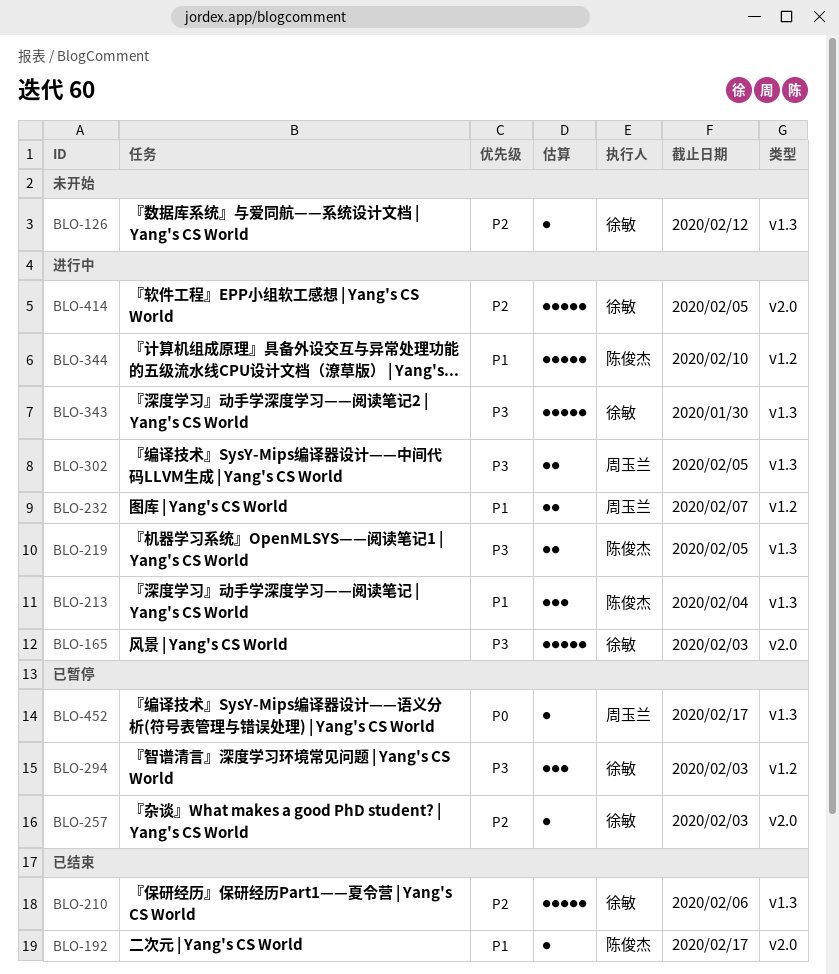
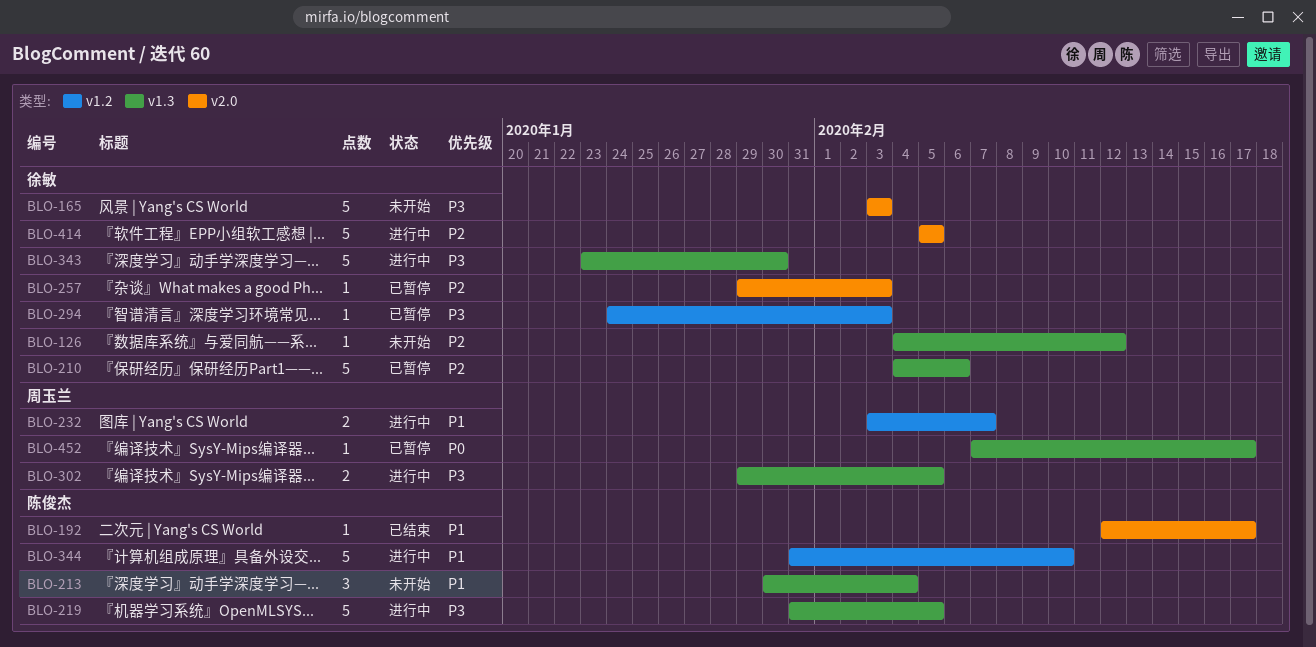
BLO-165, status: 进行中 -> 未开始
BLO-210, status: 已结束 -> 已暂停
BLO-213, status: 进行中 -> 未开始
BLO-219, estimate: 2 -> 5
BLO-294, estimate: 3 -> 1

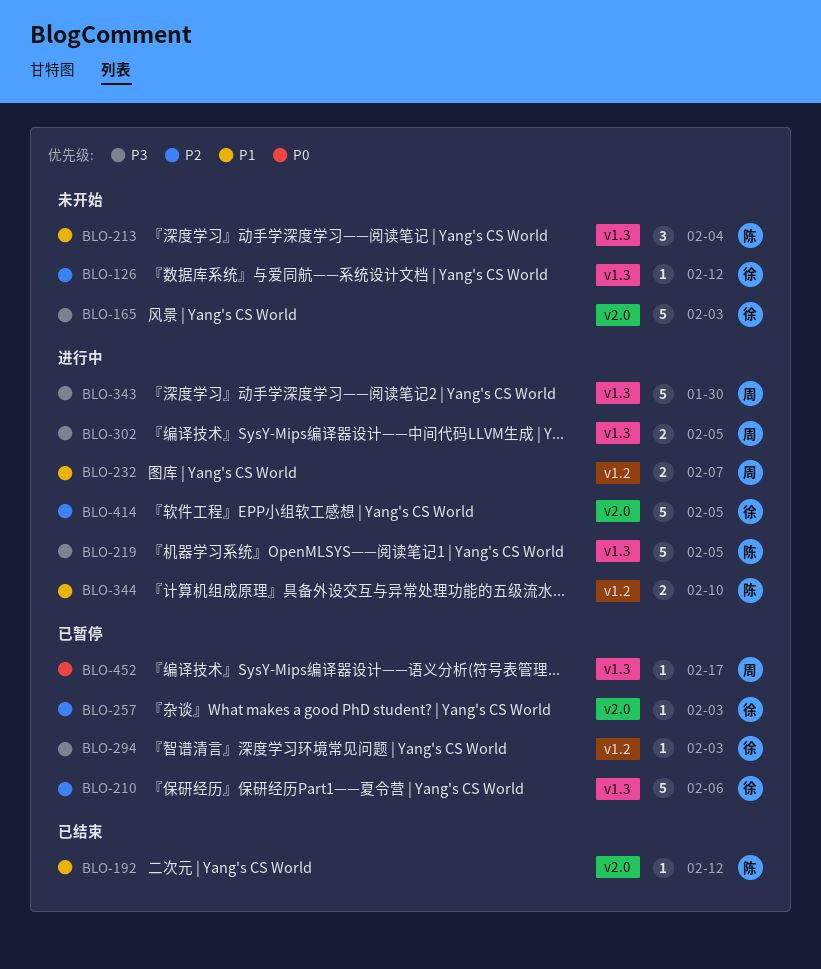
BLO-192, due: Feb 17 -> Feb 12
BLO-343, owner: 徐敏 -> 周玉兰
BLO-344, estimate: 5 -> 2

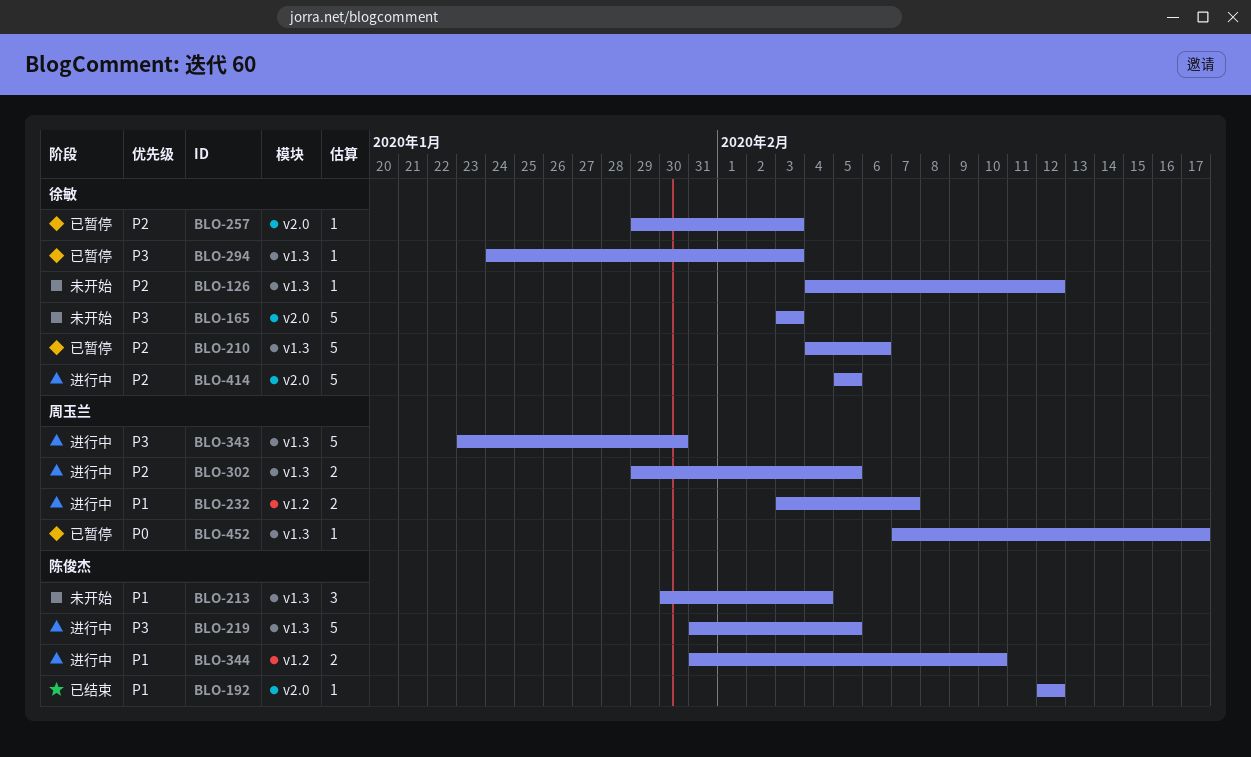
BLO-294, label: v1.2 -> v1.3
BLO-302, priority: P3 -> P2

